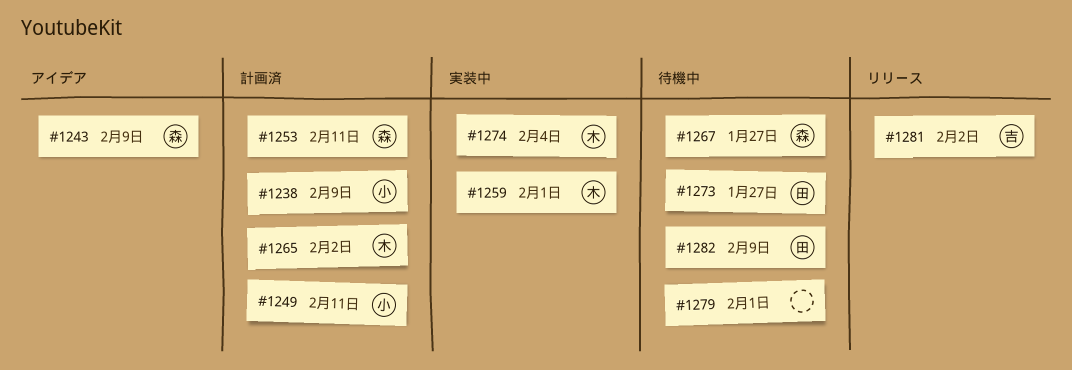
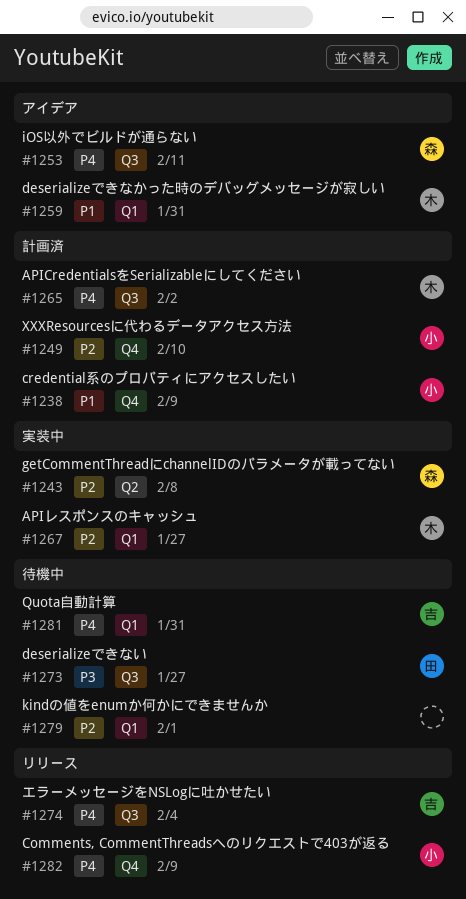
#1243, status: アイデア -> 実装中
#1243, due: Feb 9 -> Feb 8
#1249, due: Feb 11 -> Feb 10
#1253, status: 計画済 -> アイデア
#1259, status: 実装中 -> アイデア
#1259, due: Feb 1 -> Jan 31
#1267, status: 待機中 -> 実装中
#1267, owner: 森 -> 木
#1274, status: 実装中 -> リリース
#1274, owner: 木 -> 吉
#1281, status: リリース -> 待機中
#1281, due: Feb 2 -> Jan 31
#1282, status: 待機中 -> リリース
#1282, owner: 田 -> 小

